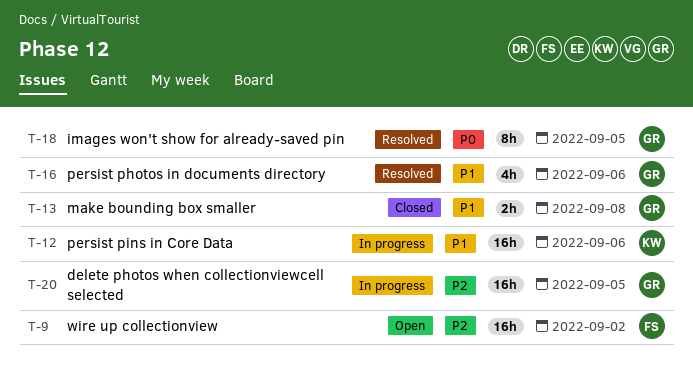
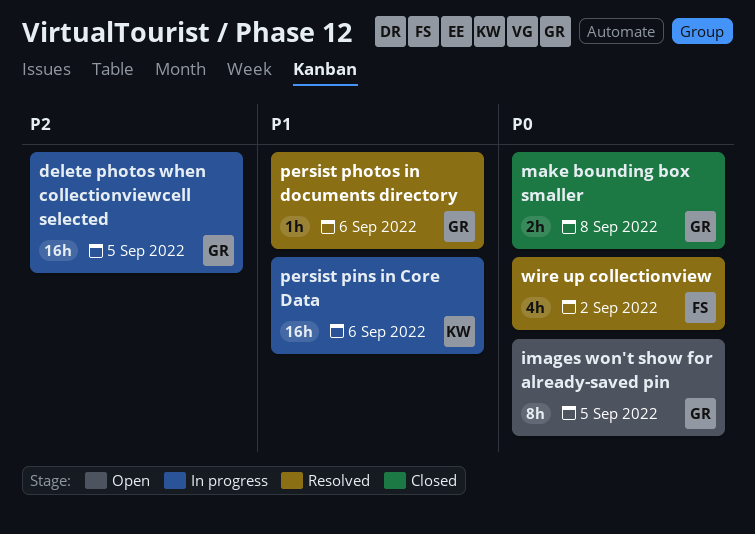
images won't show for already-saved pin, status: Resolved -> Open
make bounding box smaller, priority: P1 -> P0
persist photos in documents directory, estimate: 4h -> 1h
wire up collectionview, status: Open -> Resolved
wire up collectionview, priority: P2 -> P0
wire up collectionview, estimate: 16h -> 4h

